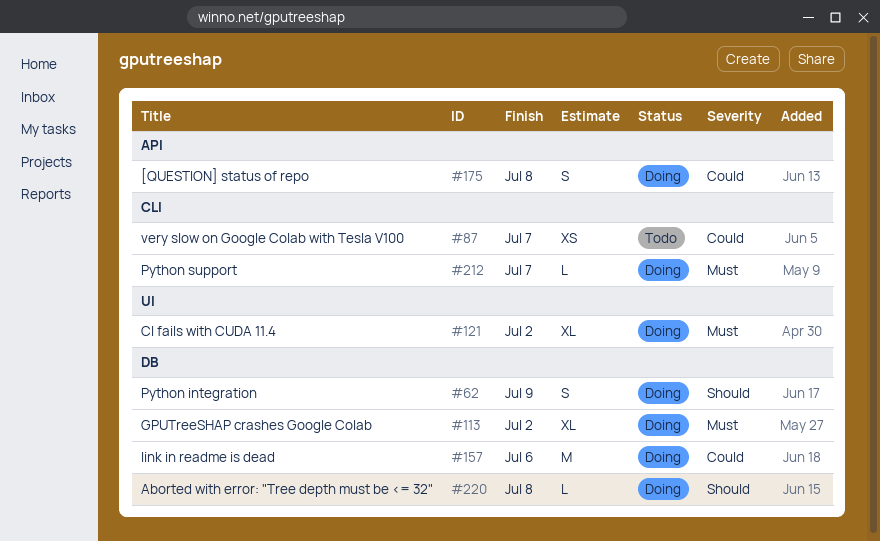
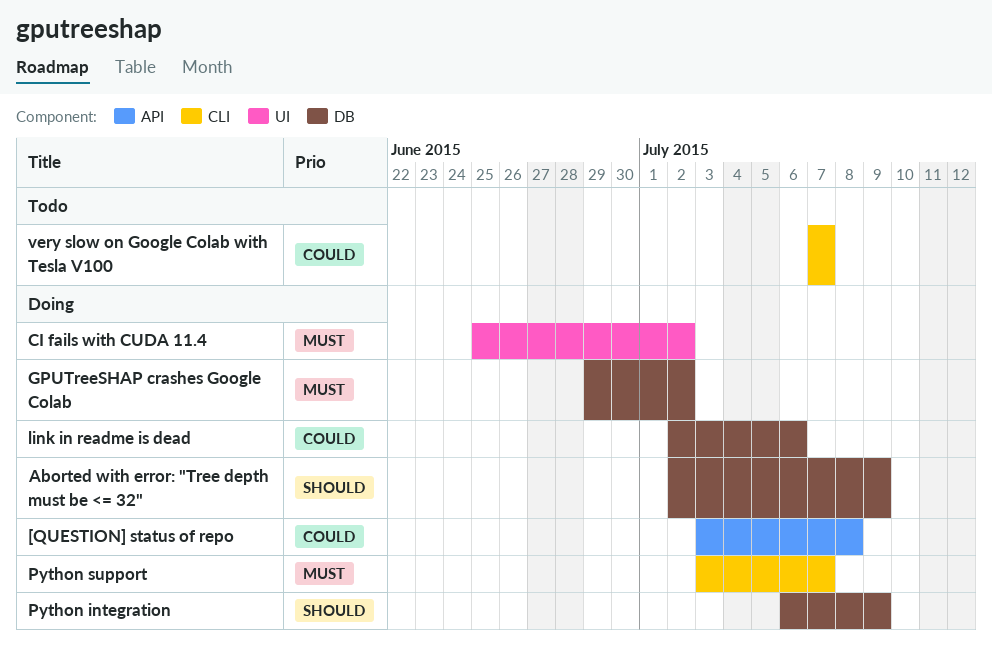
Aborted with error: "Tree depth must be <= 32", due: Jul 8 -> Jul 9

